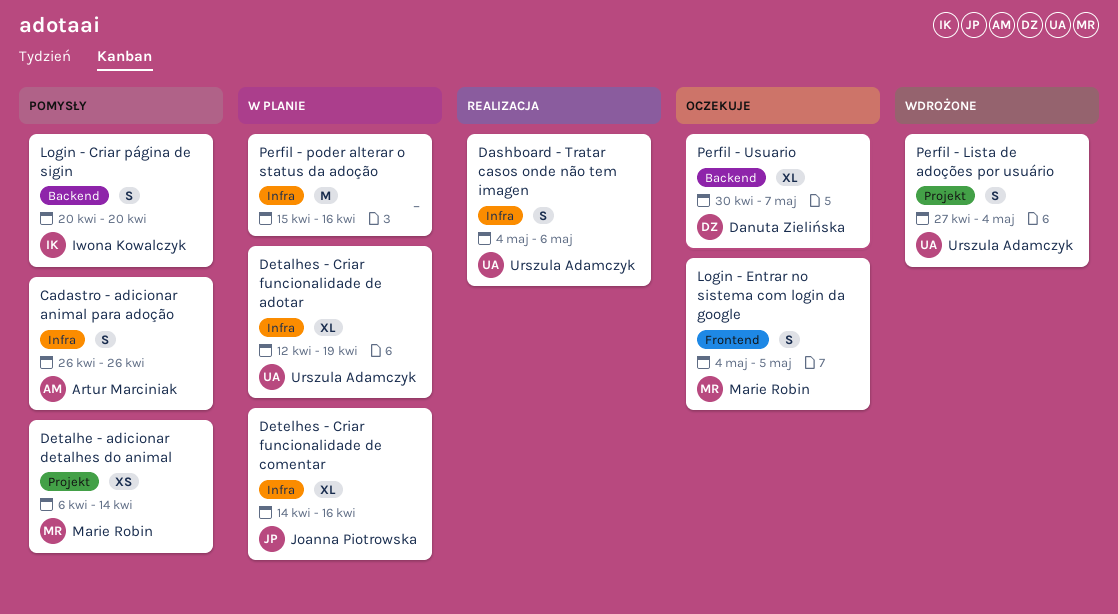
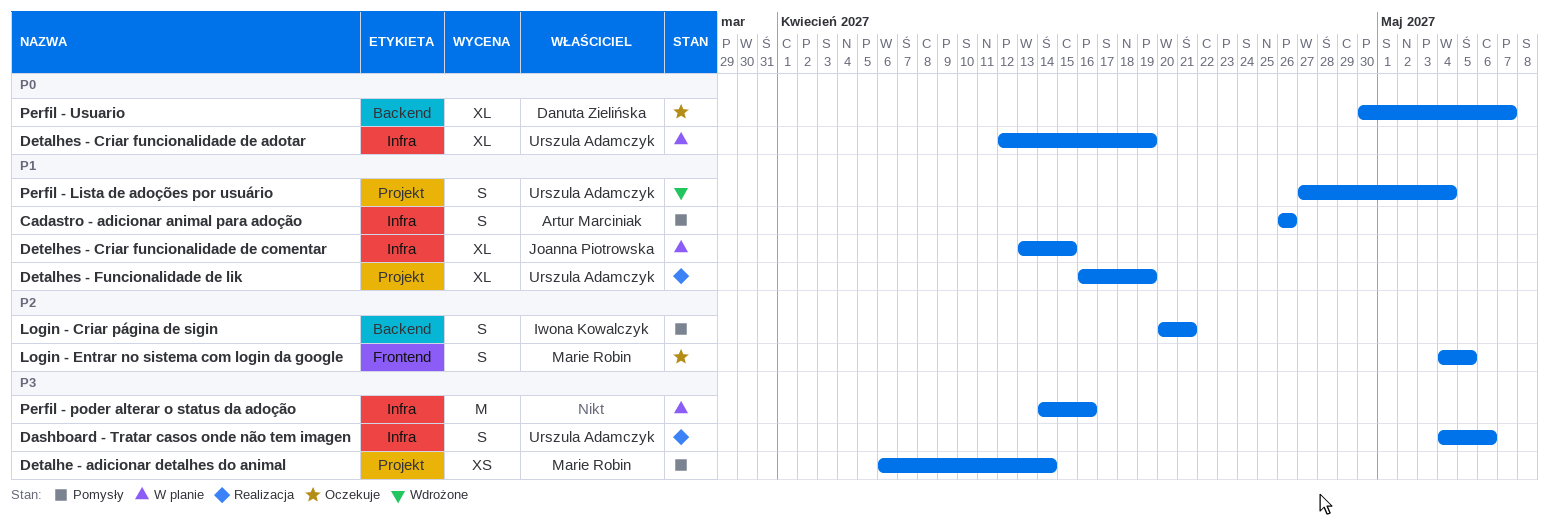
Detalhes - Funcionalidade de lik: none -> present
Detelhes - Criar funcionalidade de comentar, start: Apr 14 -> Apr 13
Detelhes - Criar funcionalidade de comentar, due: Apr 16 -> Apr 15
Login - Criar página de sigin, due: Apr 20 -> Apr 21
Perfil - poder alterar o status da adoção, start: Apr 15 -> Apr 14

